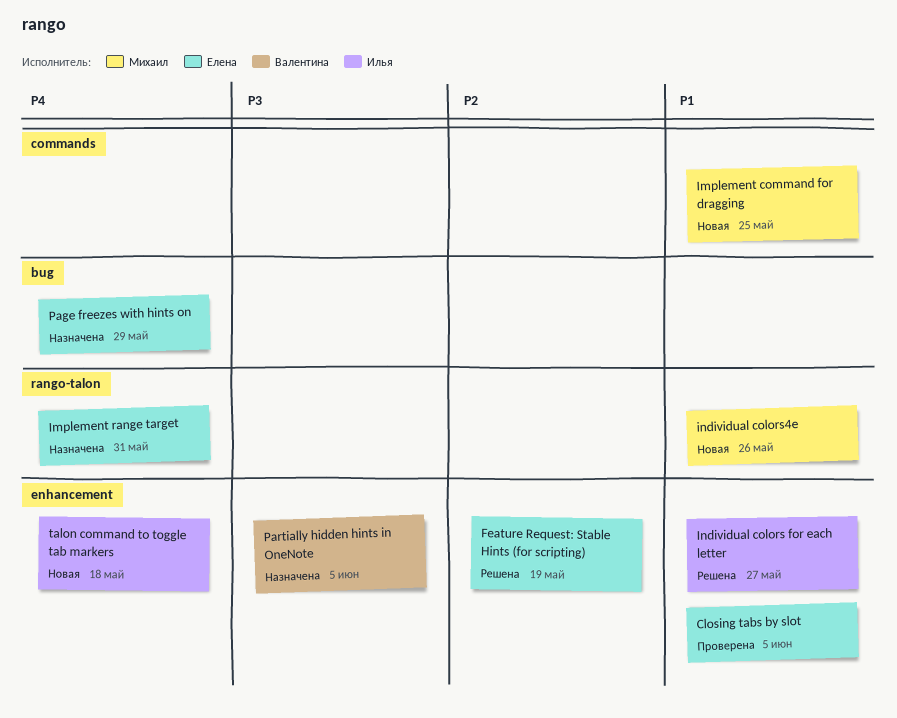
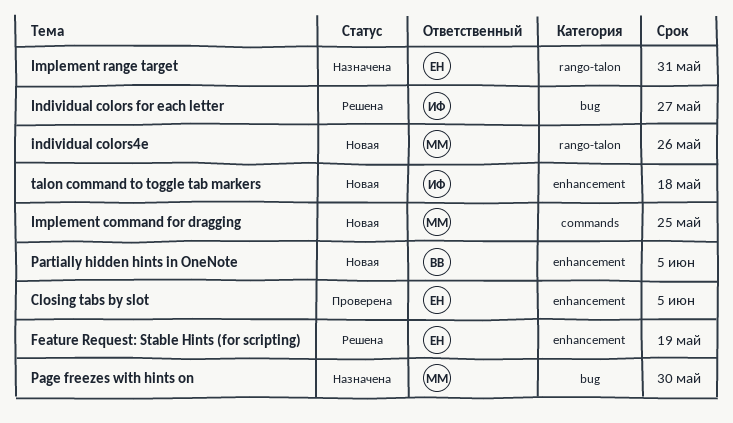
Individual colors for each letter, label: enhancement -> bug
Page freezes with hints on, owner: Елена -> Михаил
Page freezes with hints on, due: May 29 -> May 30
Partially hidden hints in OneNote, status: Назначена -> Новая

